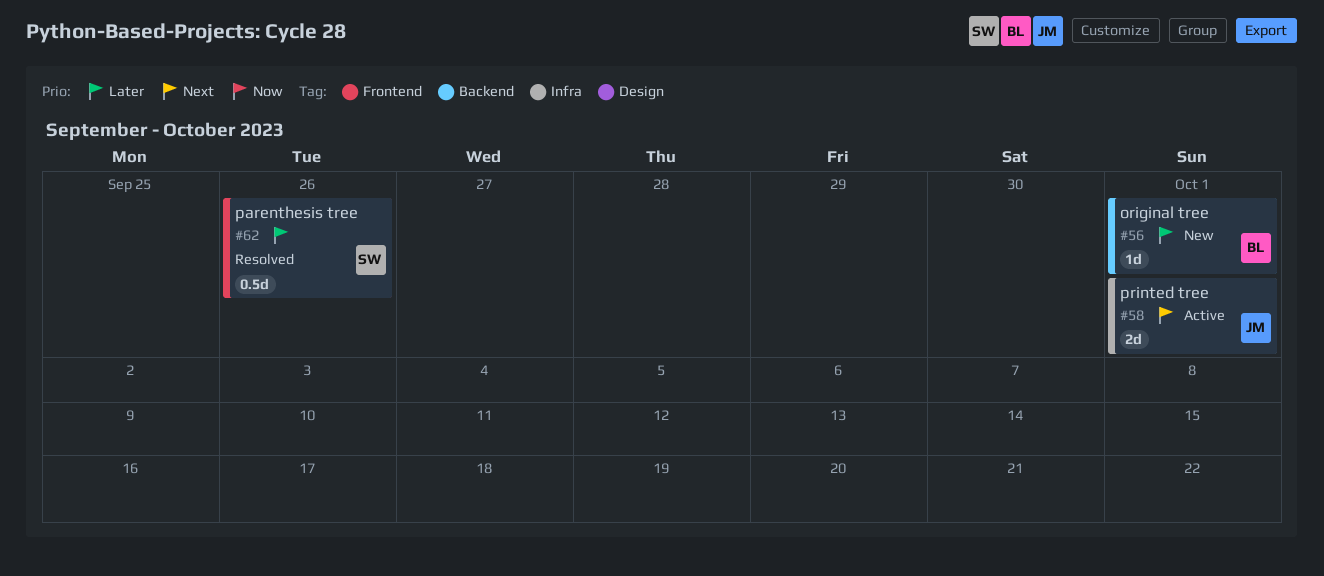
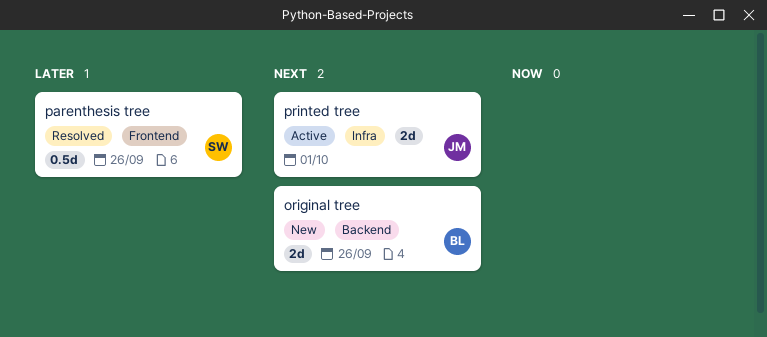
original tree, priority: Later -> Next
original tree, estimate: 1d -> 2d
original tree, due: Oct 1 -> Sep 26

